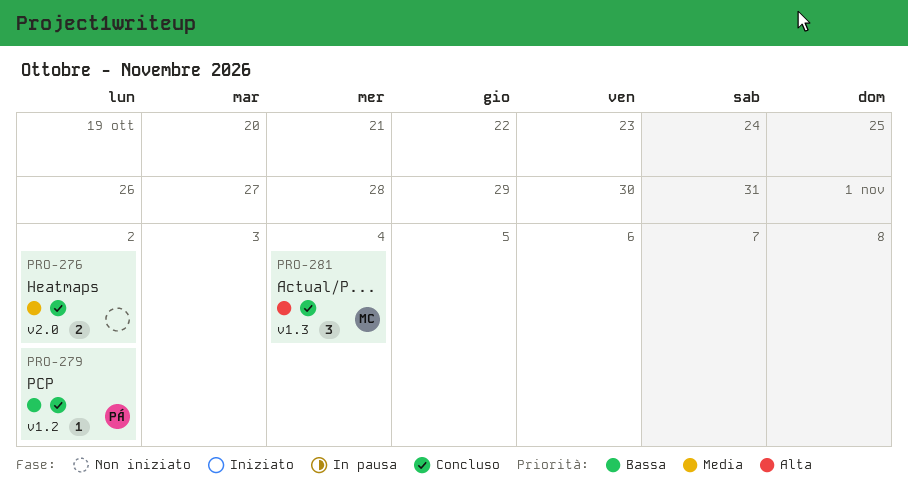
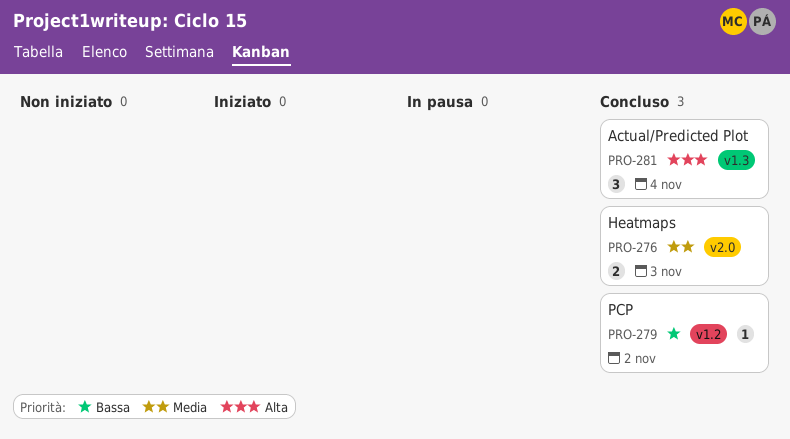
PRO-276, due: Nov 2 -> Nov 3

